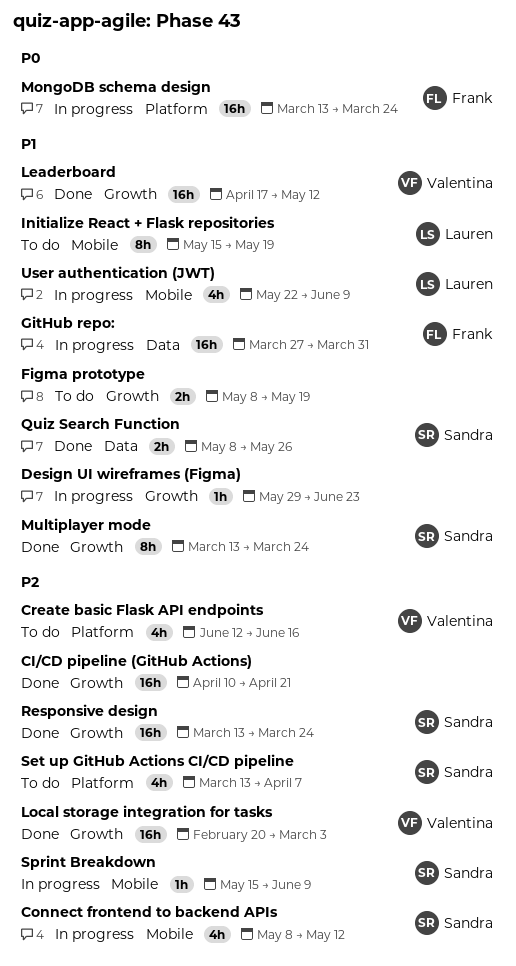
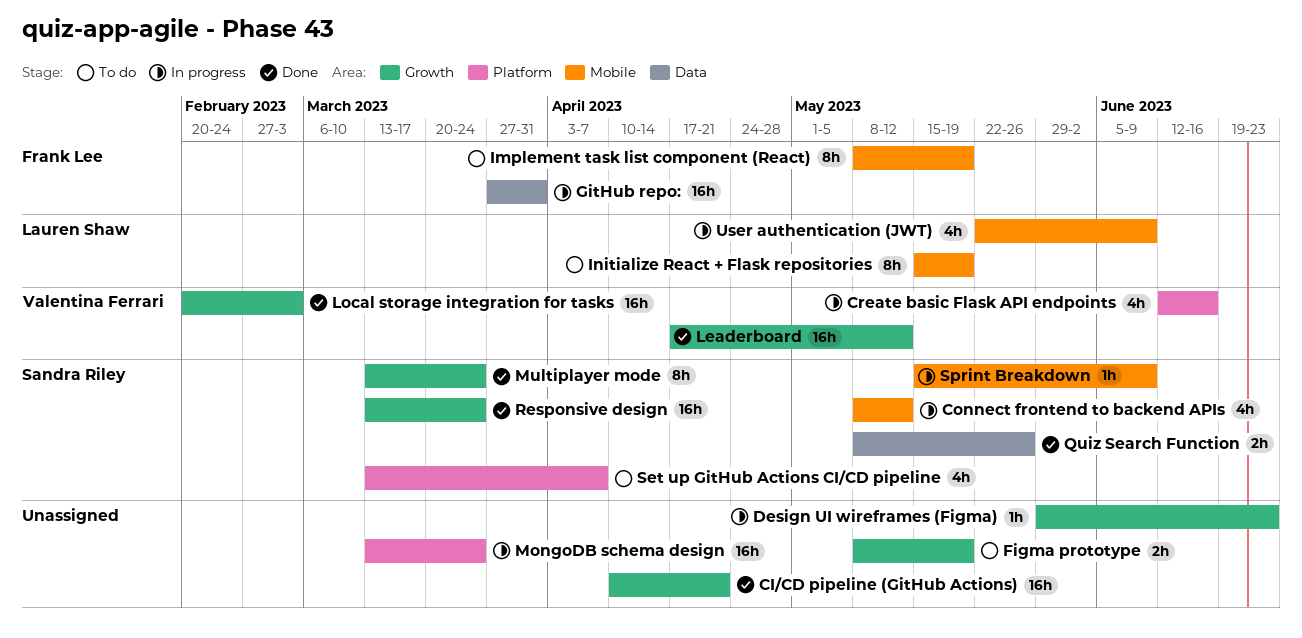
Create basic Flask API endpoints, status: To do -> In progress
Implement task list component (React): none -> present
MongoDB schema design, owner: Frank Lee -> none

